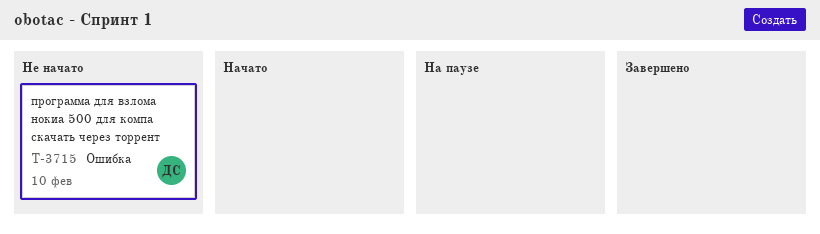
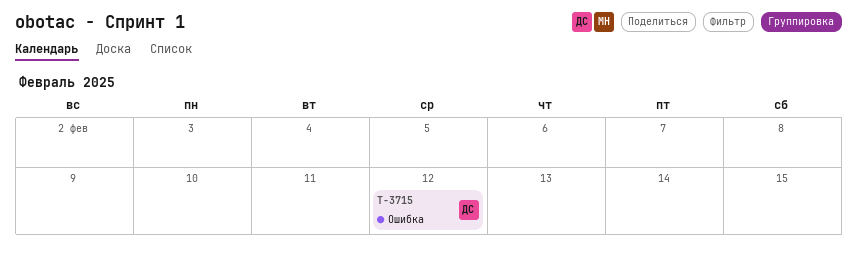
T-3715, due: Feb 10 -> Feb 12

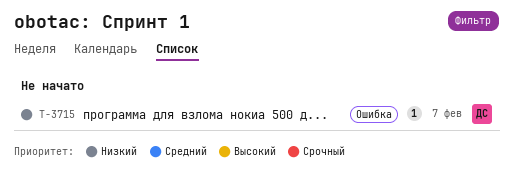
T-3715, due: Feb 12 -> Feb 7

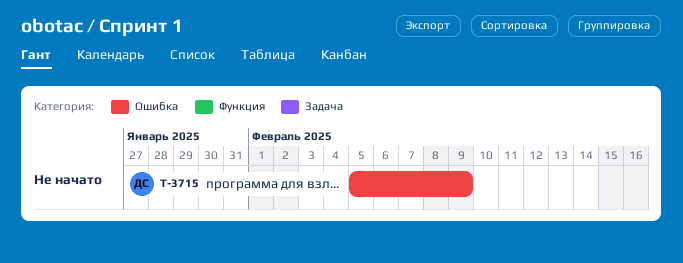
T-3715, due: Feb 7 -> Feb 9

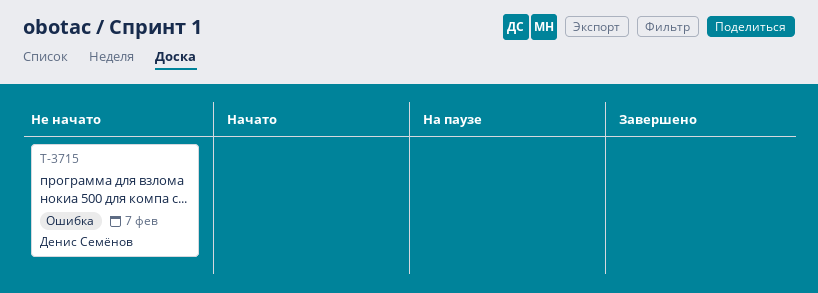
T-3715, due: Feb 9 -> Feb 7

